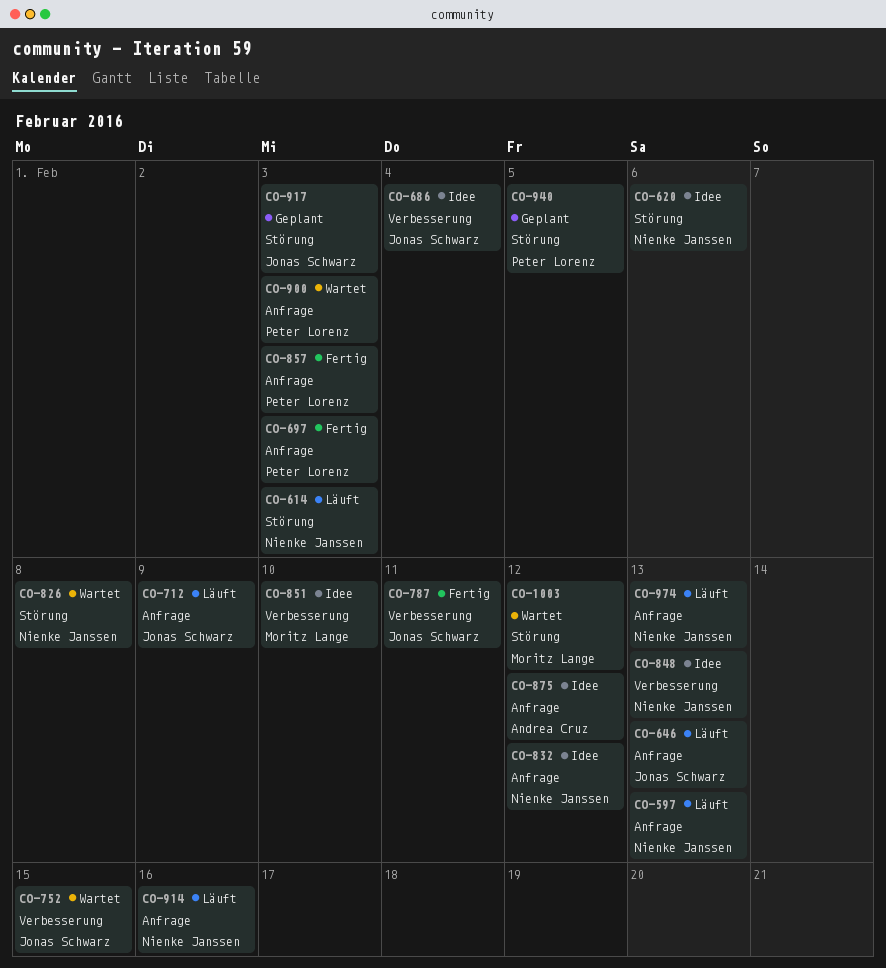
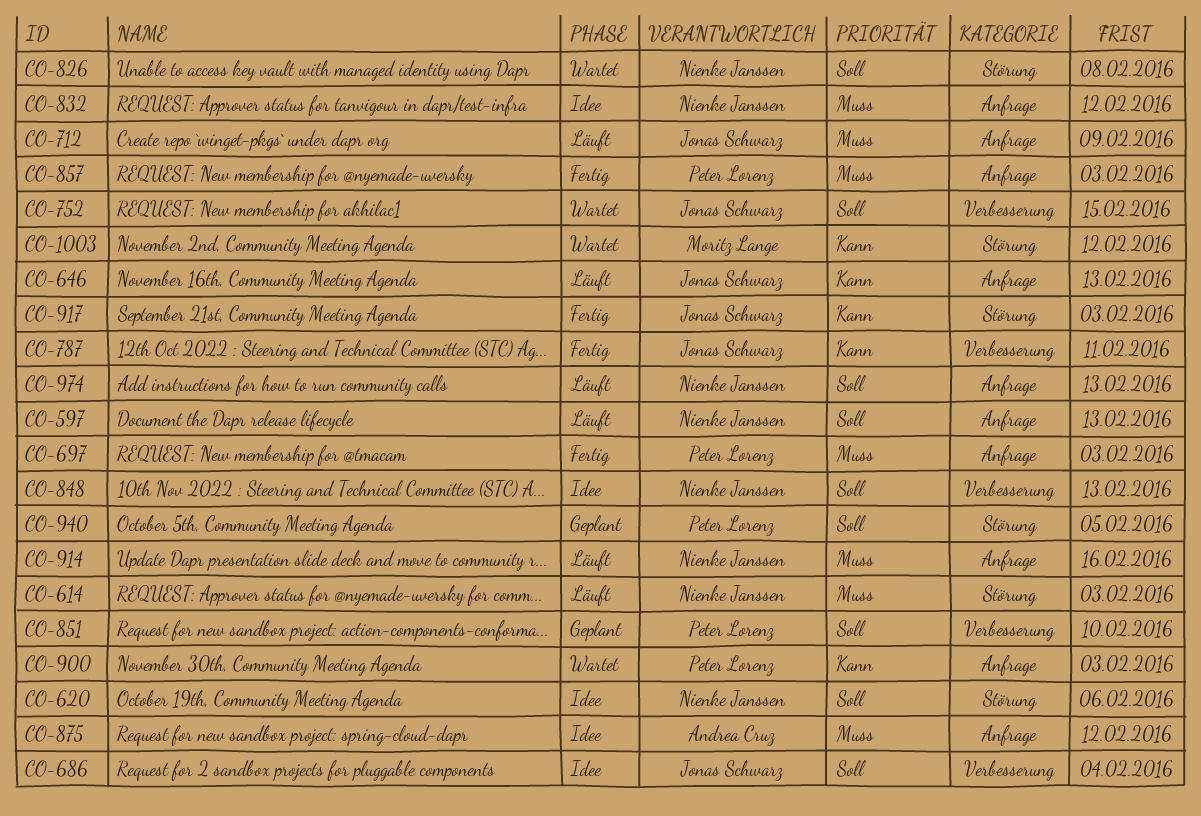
CO-851, status: Idee -> Geplant
CO-851, owner: Moritz Lange -> Peter Lorenz
CO-917, status: Geplant -> Fertig

